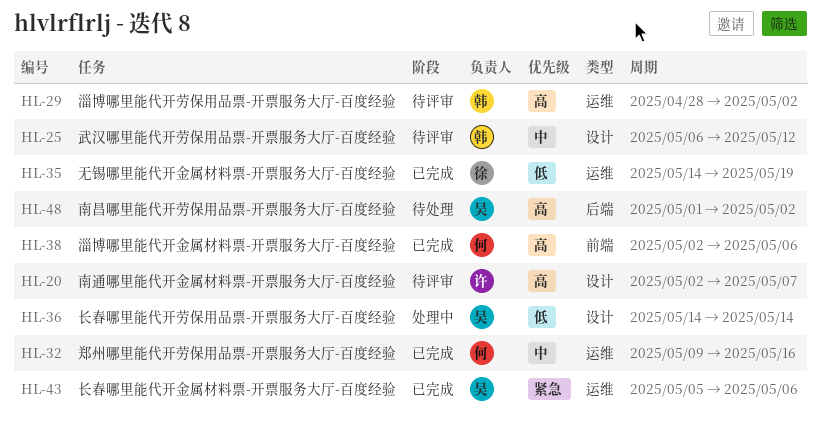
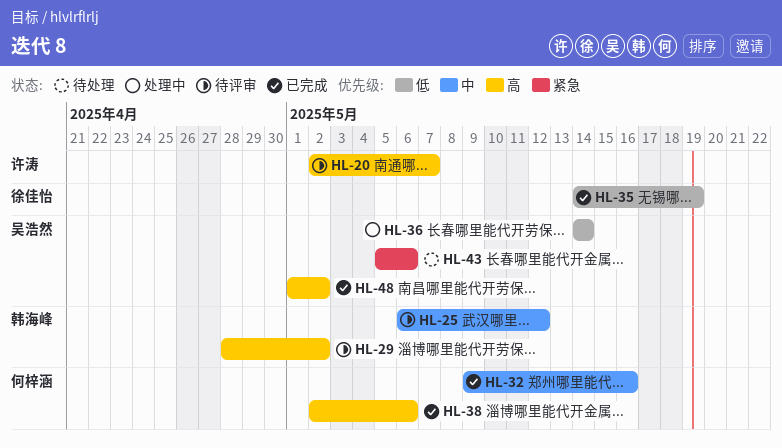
HL-43, status: 已完成 -> 待处理
HL-48, status: 待处理 -> 已完成

